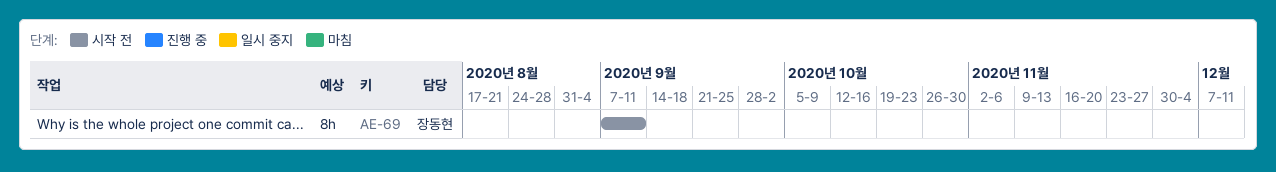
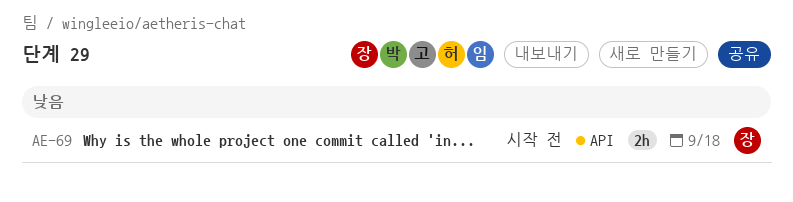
AE-69, estimate: 8h -> 2h
AE-69, due: Sep 11 -> Sep 18

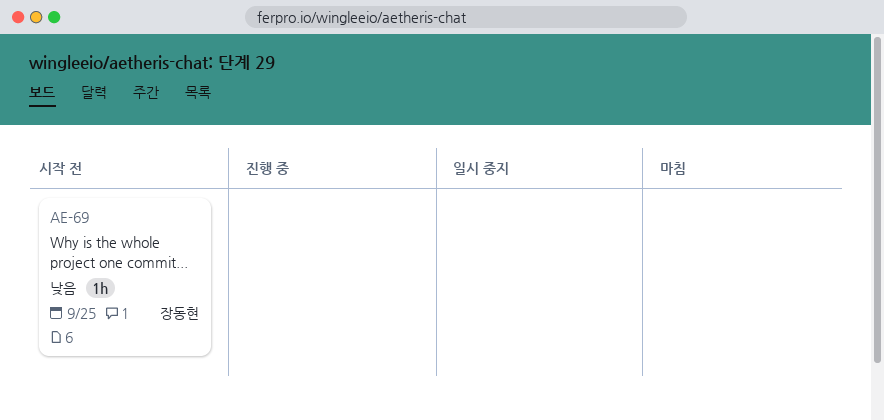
AE-69, estimate: 2h -> 1h
AE-69, due: Sep 18 -> Sep 25

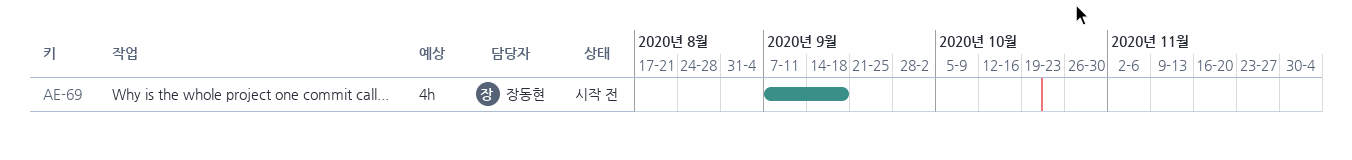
AE-69, estimate: 1h -> 4h
AE-69, due: Sep 25 -> Sep 18

